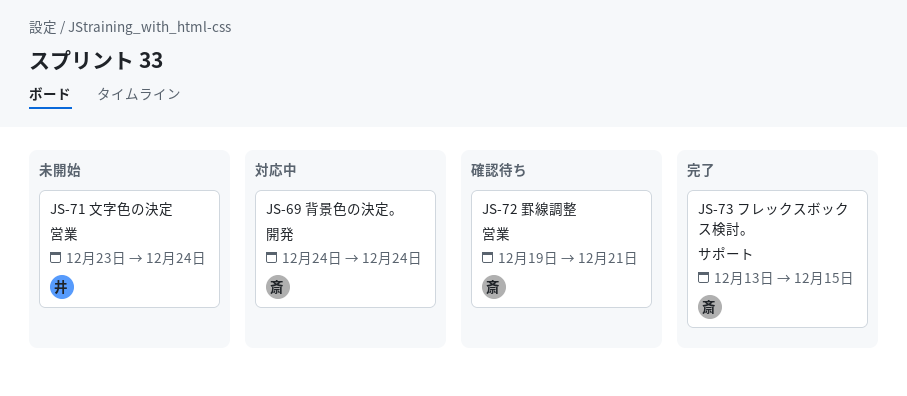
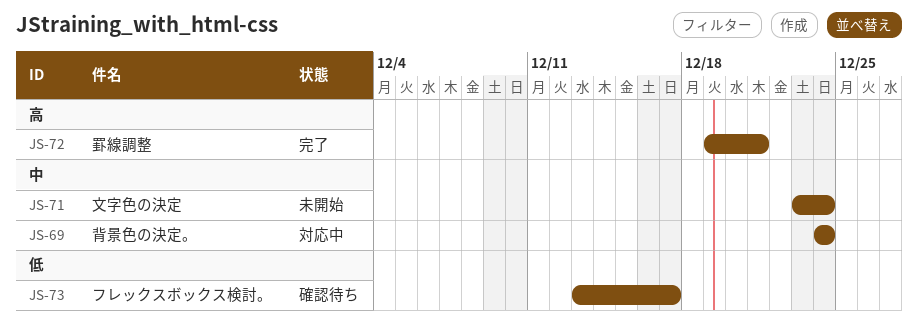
JS-72, status: 確認待ち -> 完了
JS-73, status: 完了 -> 確認待ち
JS-73, due: Dec 15 -> Dec 17

